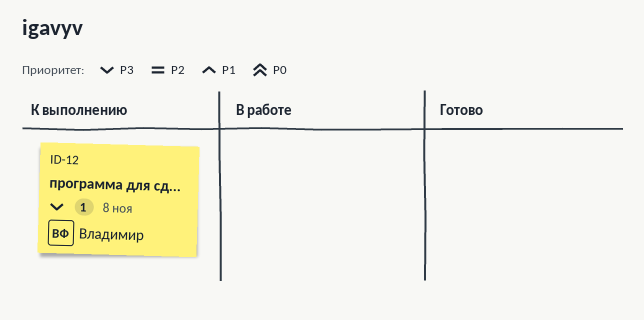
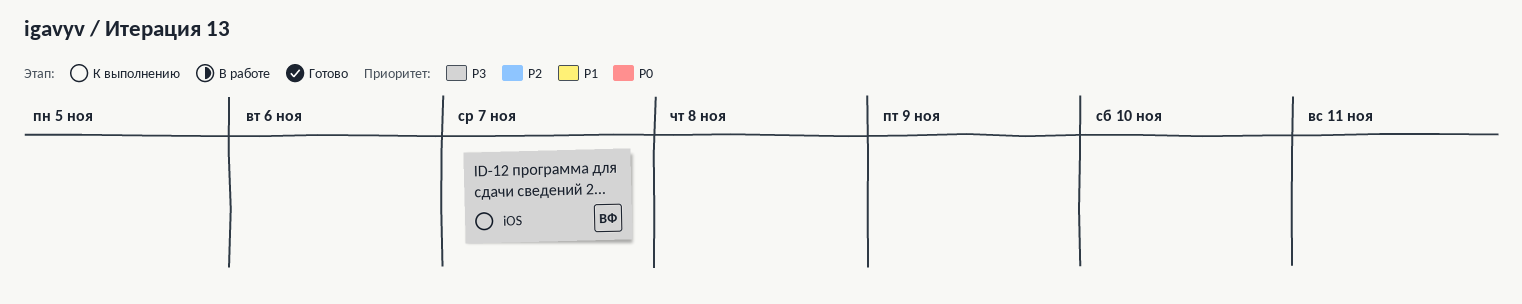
ID-12, due: Nov 8 -> Nov 7

